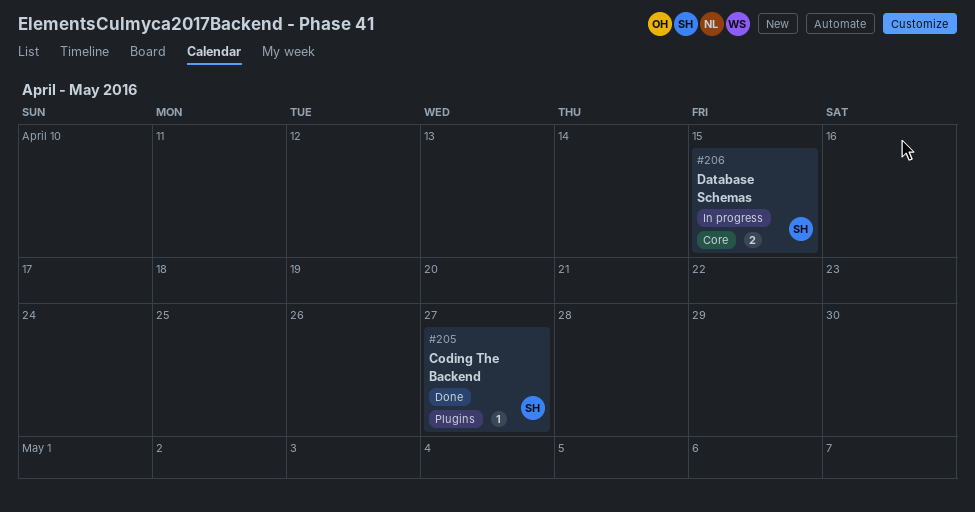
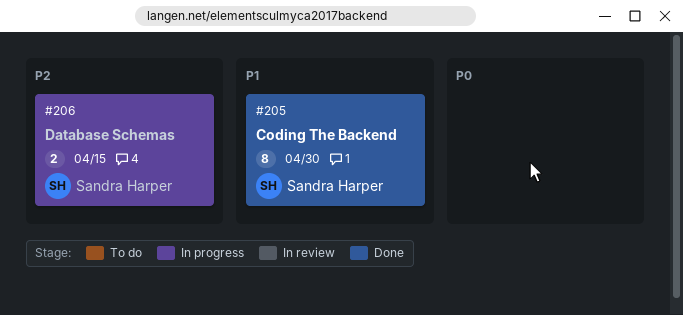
#205, estimate: 1 -> 8
#205, due: Apr 27 -> Apr 30

